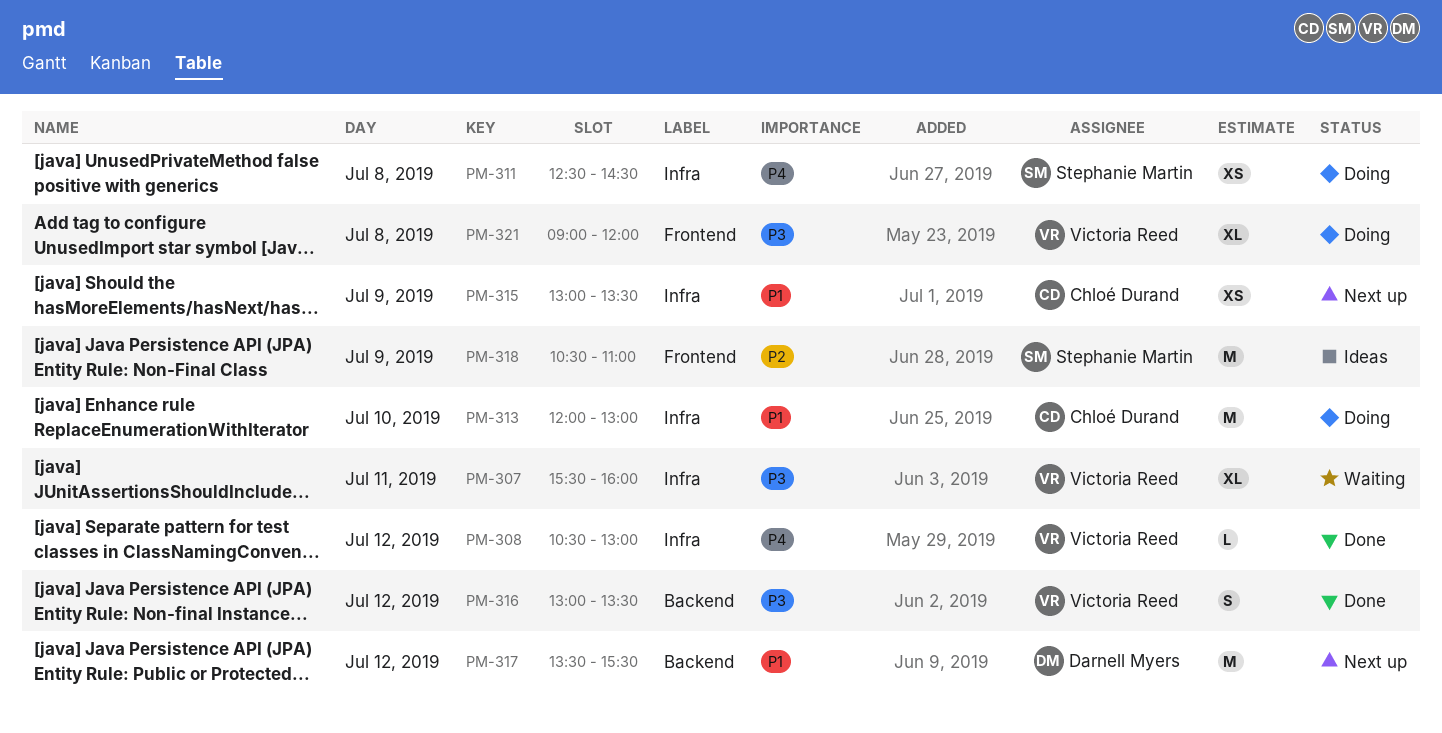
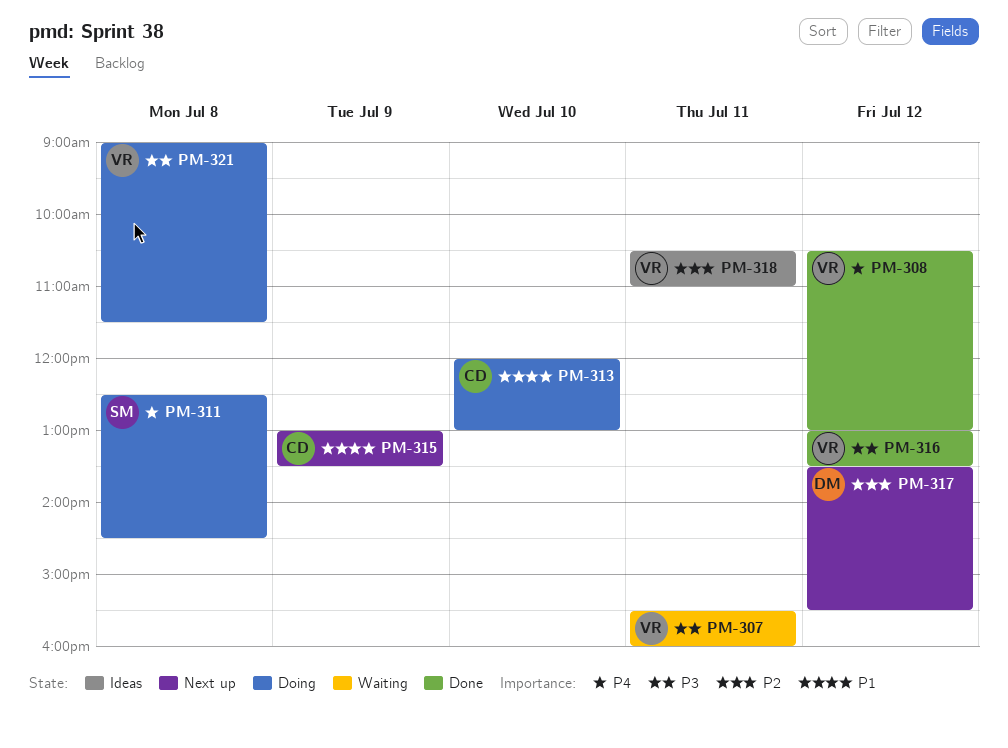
PM-317, priority: P1 -> P2
PM-318, owner: Stephanie Martin -> Victoria Reed
PM-318, day: Jul 9 -> Jul 11
PM-321, ends: 12:00 -> 11:30

